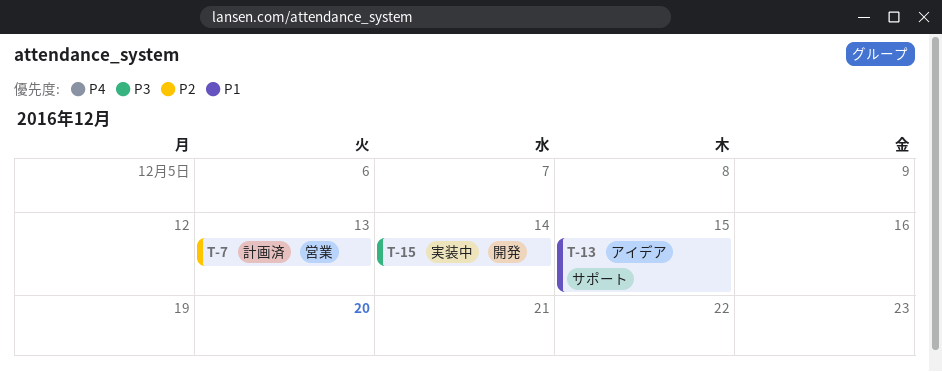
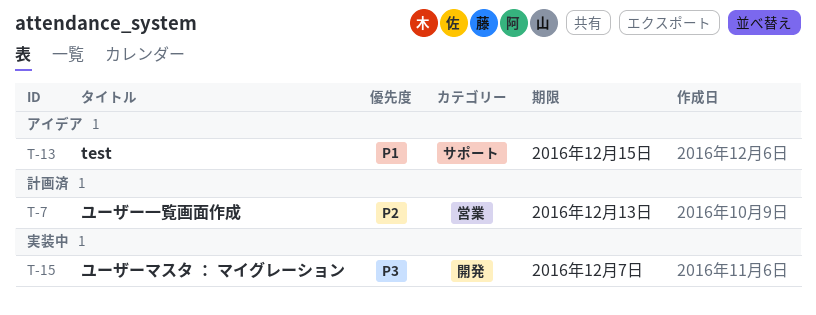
T-15, due: Dec 14 -> Dec 7

